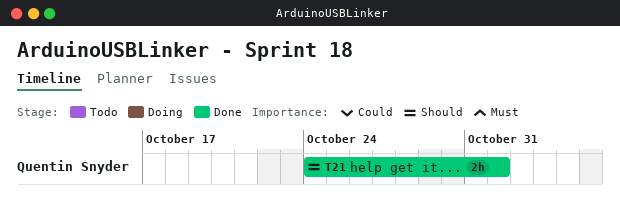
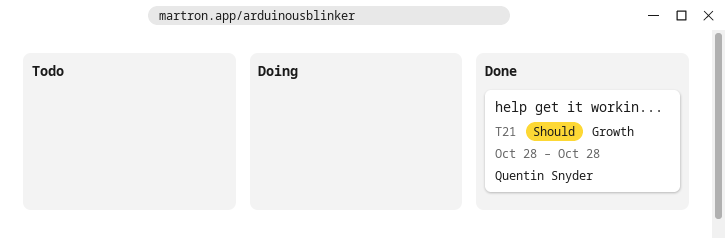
T21, start: Oct 24 -> Oct 28
T21, due: Nov 1 -> Oct 28

